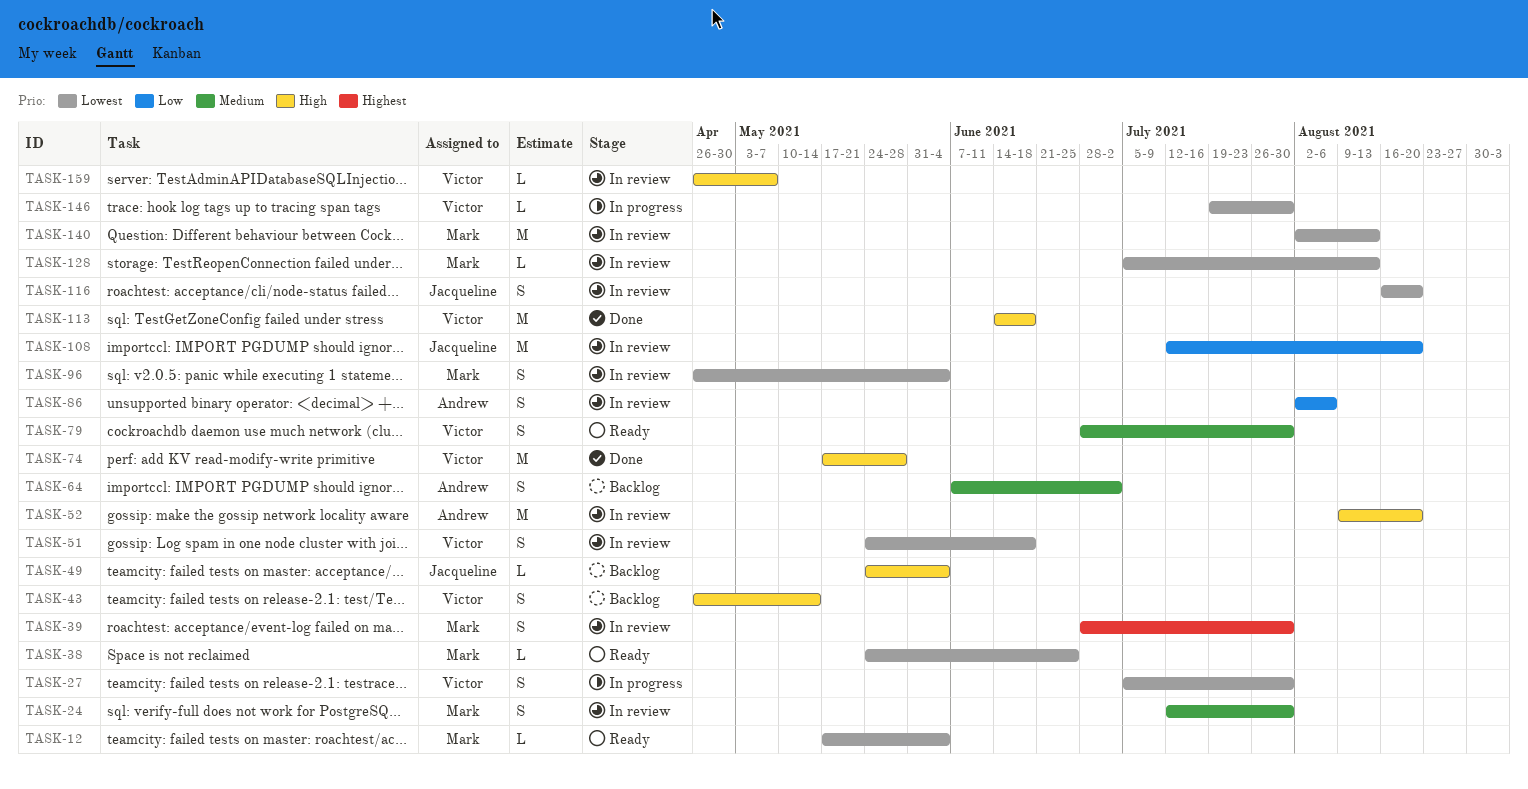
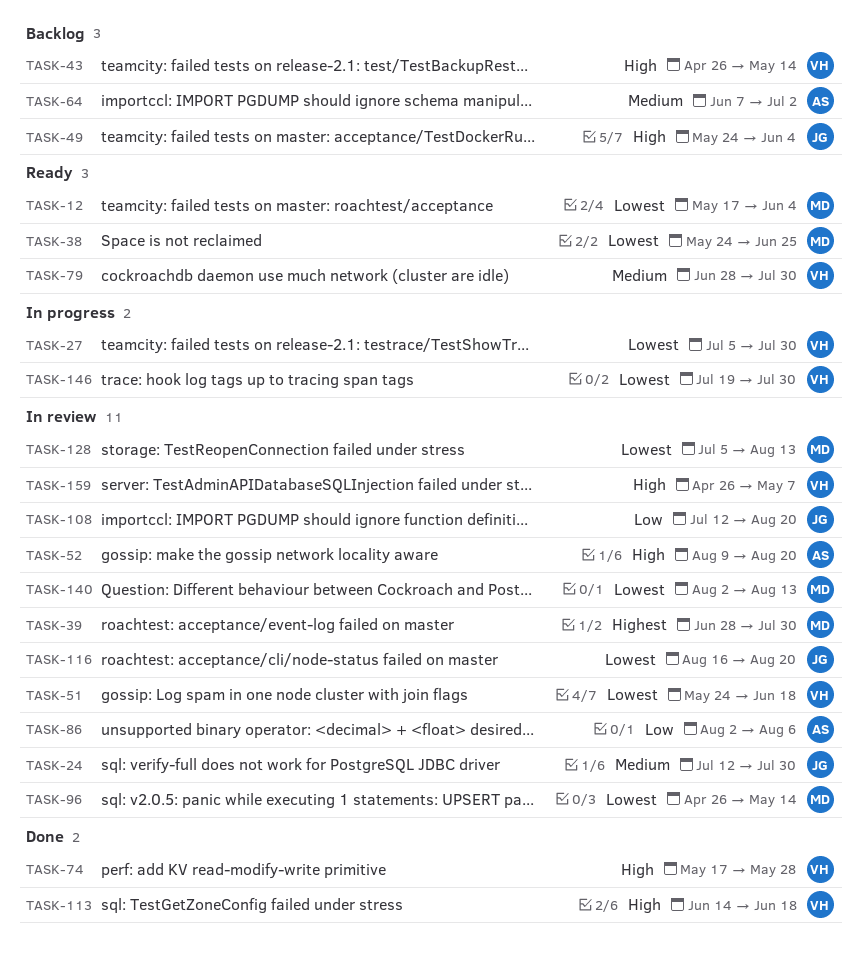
TASK-24, owner: Mark -> Jacqueline
TASK-96, due: Jun 4 -> May 14

